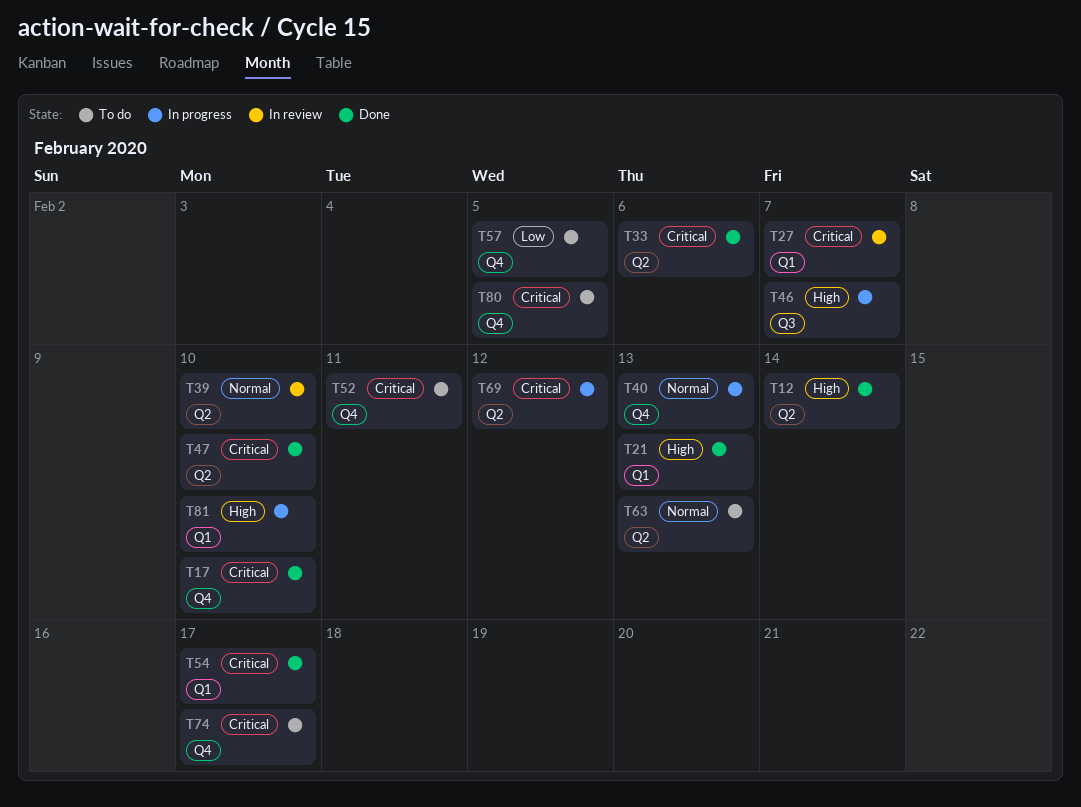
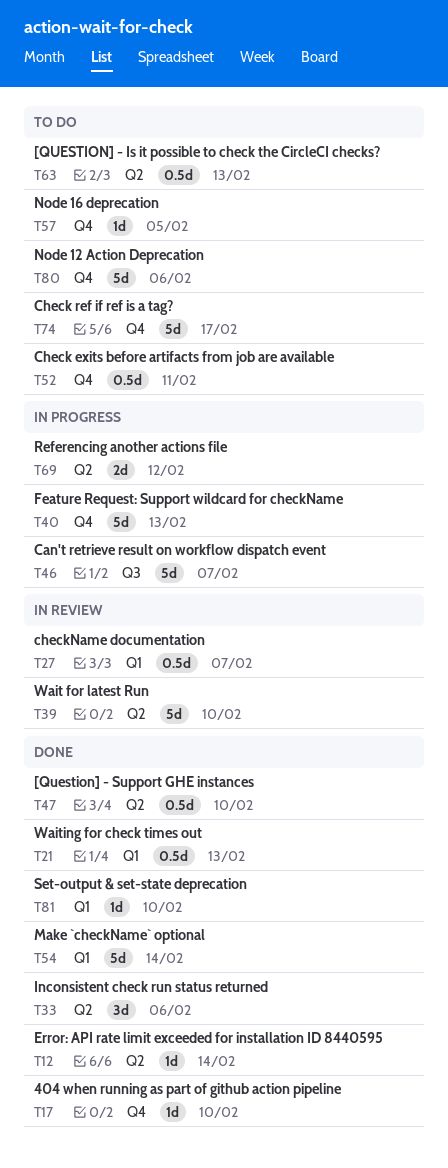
T54, due: Feb 17 -> Feb 14
T80, due: Feb 5 -> Feb 6
T81, status: In progress -> Done

